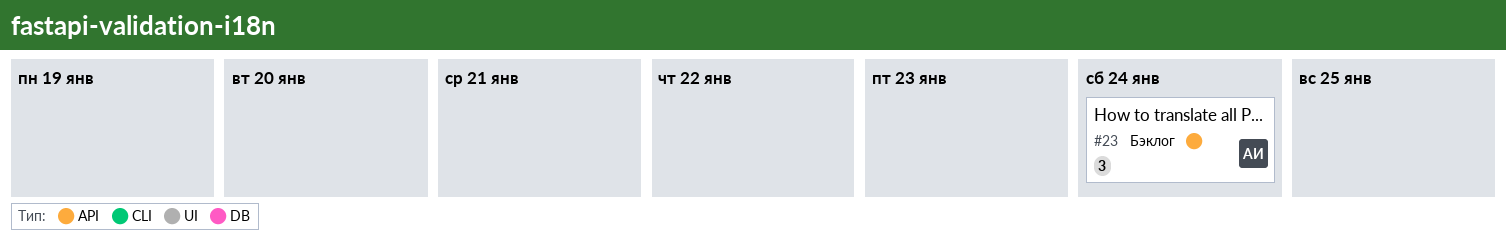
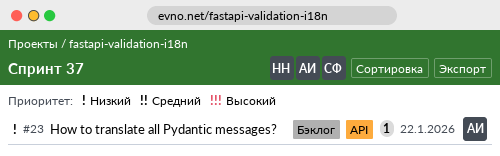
#23, estimate: 3 -> 1
#23, due: Jan 24 -> Jan 22

